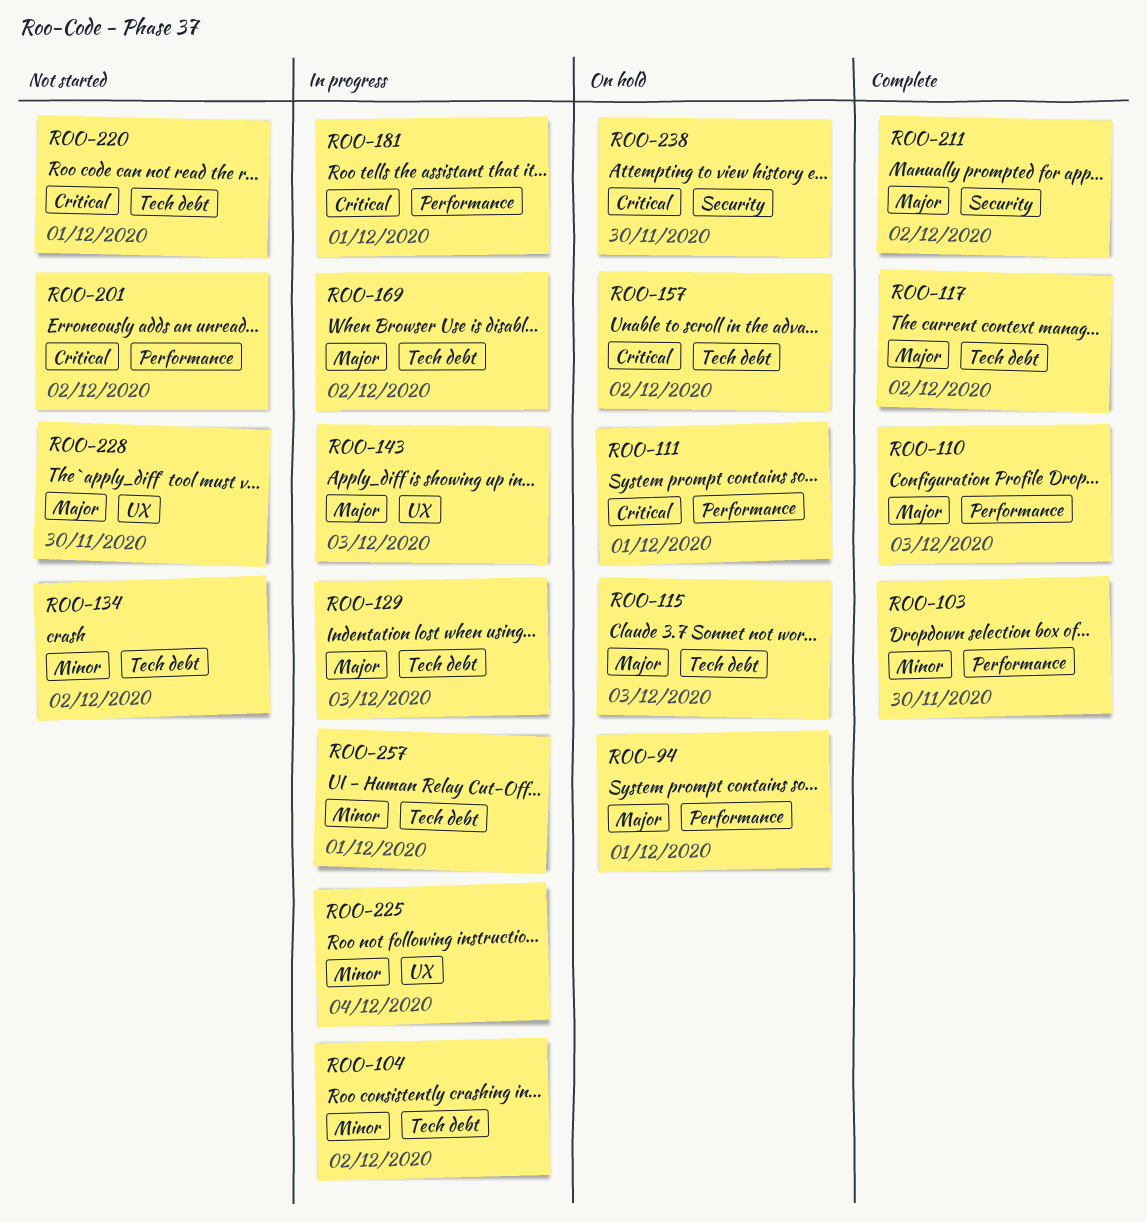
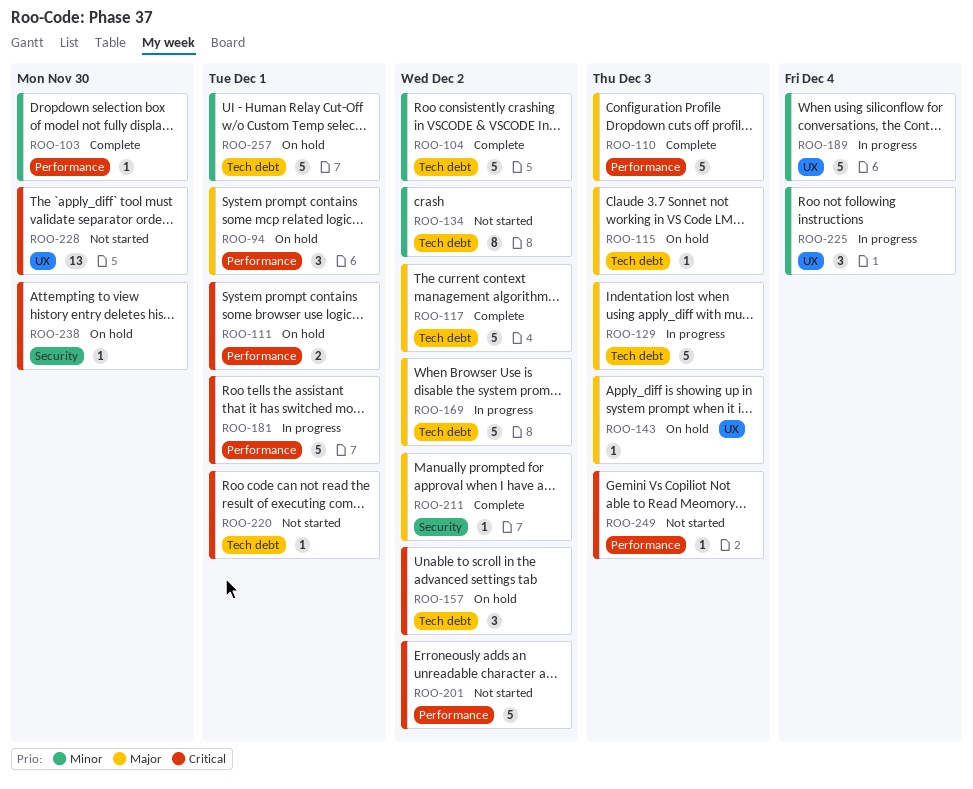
ROO-104, status: In progress -> Complete
ROO-143, status: In progress -> On hold
ROO-189: none -> present
ROO-228, priority: Major -> Critical
ROO-249: none -> present
ROO-257, status: In progress -> On hold

